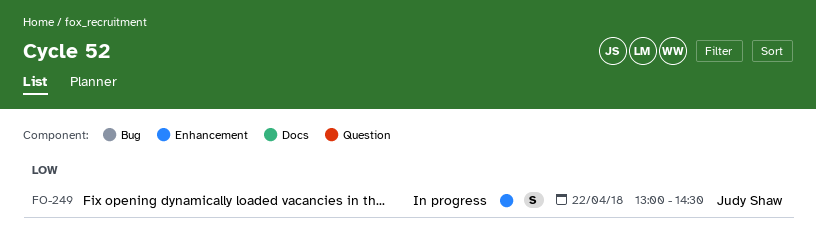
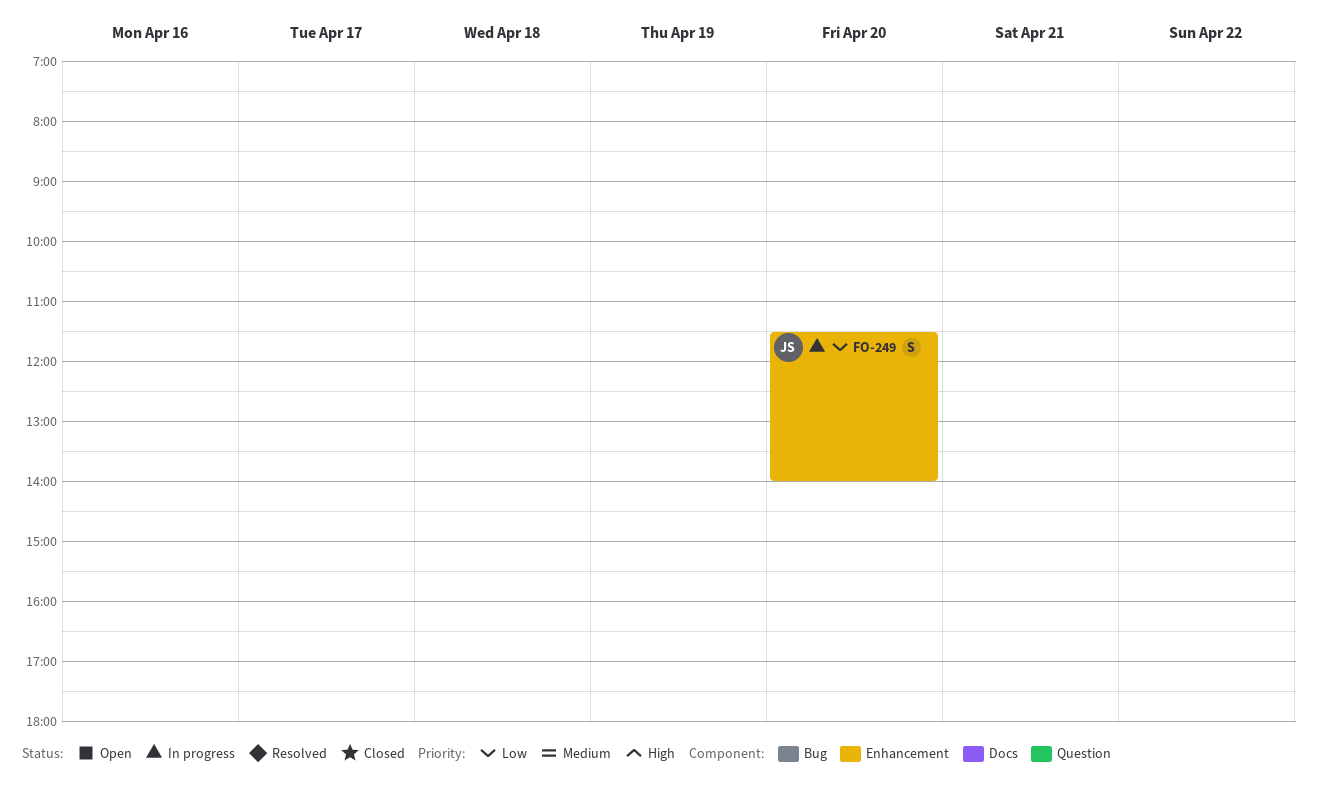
FO-249, day: Apr 22 -> Apr 20
FO-249, begins: 13:00 -> 11:30
FO-249, ends: 14:30 -> 14:00

